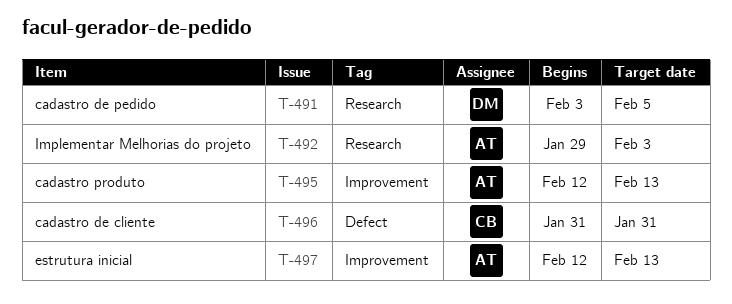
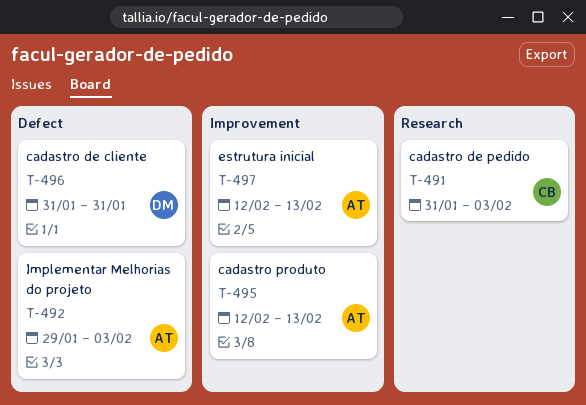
T-491, owner: DM -> CB
T-491, start: Feb 3 -> Jan 31
T-491, due: Feb 5 -> Feb 3
T-492, label: Research -> Defect
T-496, owner: CB -> DM

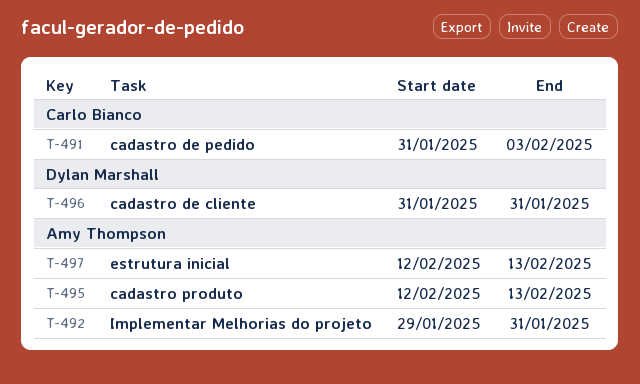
T-492, due: Feb 3 -> Jan 31

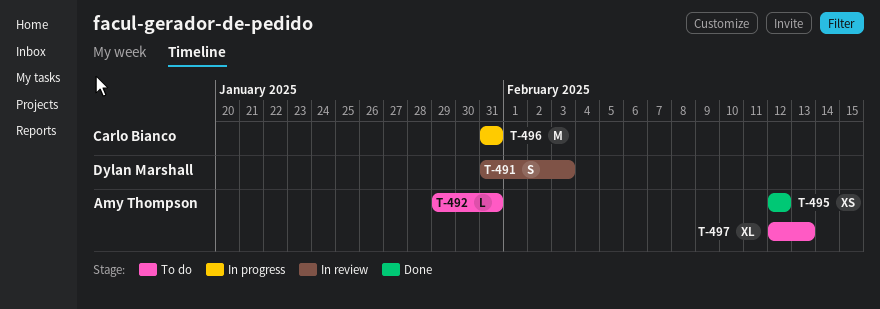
T-491, owner: Carlo Bianco -> Dylan Marshall
T-495, due: Feb 13 -> Feb 12
T-496, owner: Dylan Marshall -> Carlo Bianco

